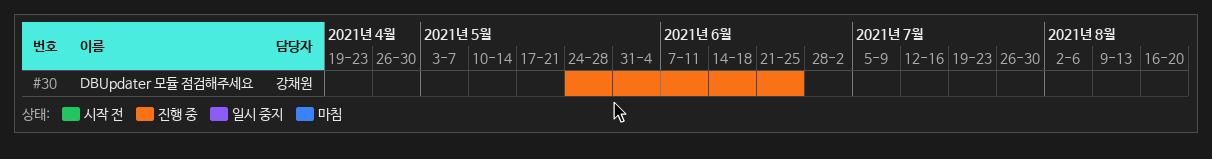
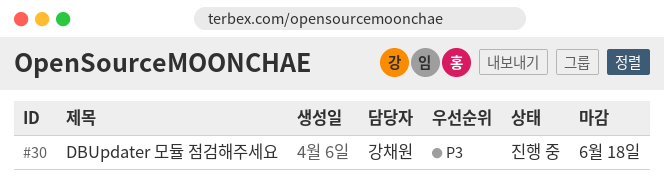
#30, due: Jun 25 -> Jun 18

